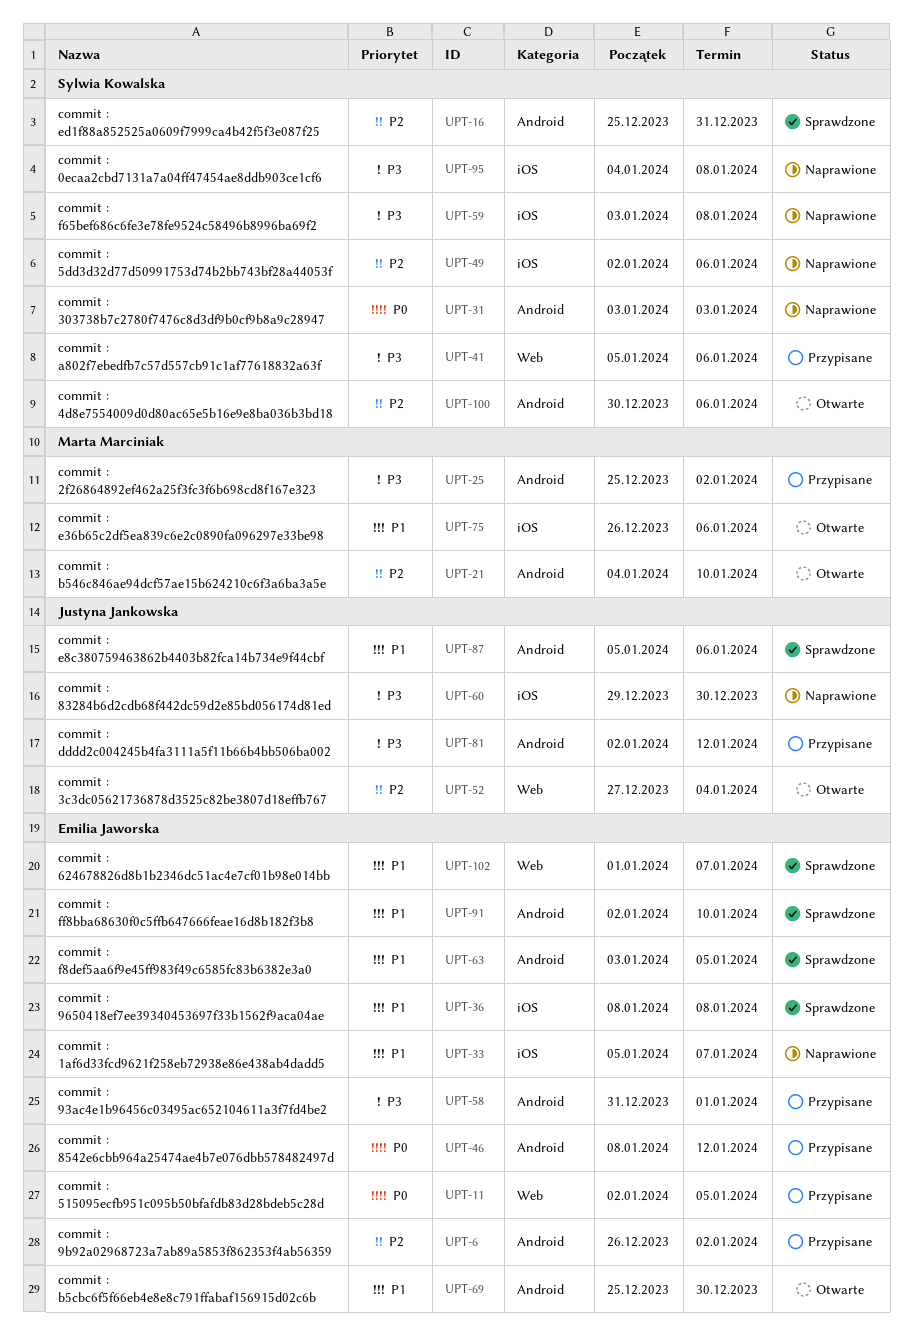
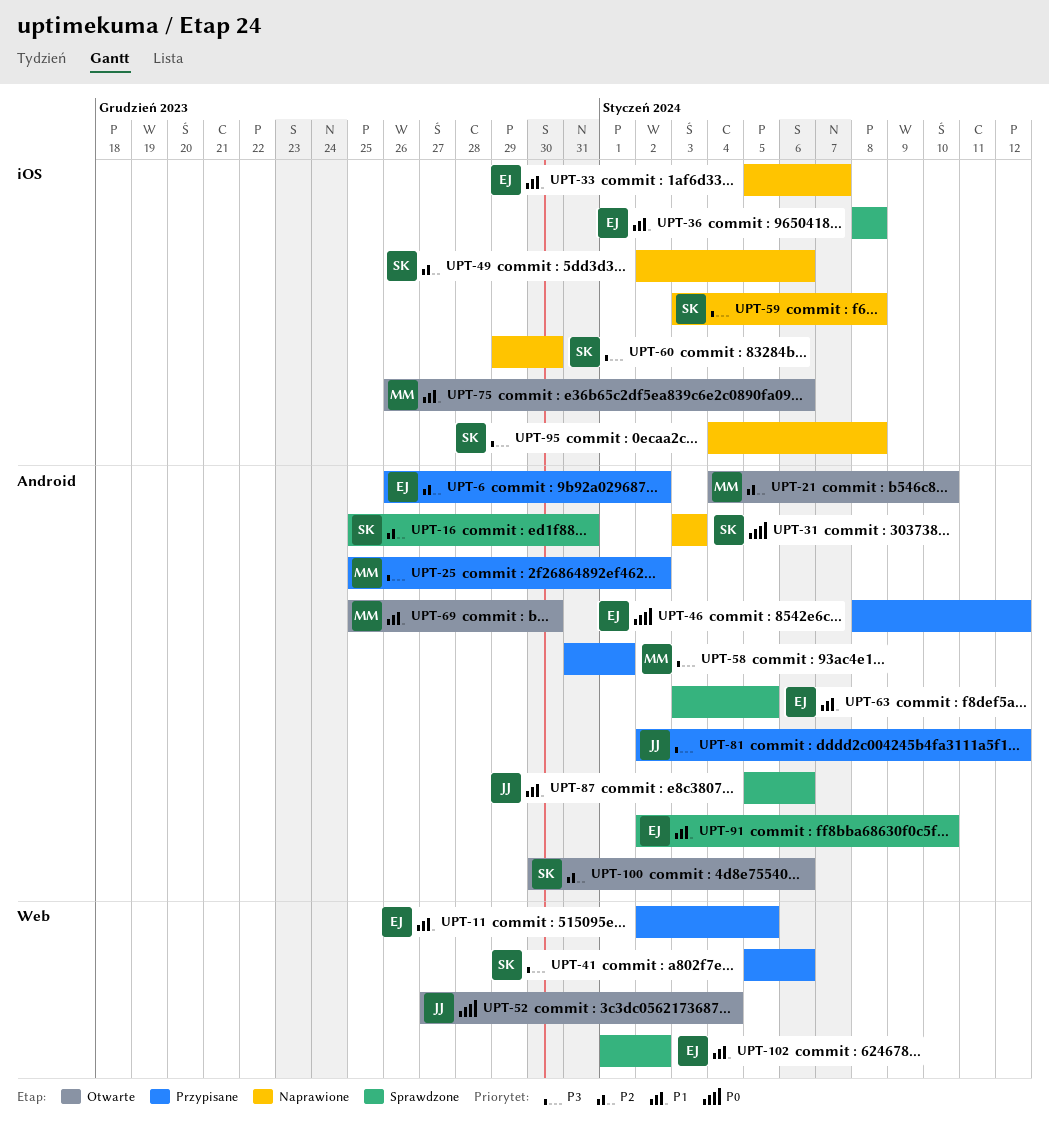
UPT-11, priority: P0 -> P1
UPT-52, priority: P2 -> P0
UPT-58, owner: Emilia Jaworska -> Marta Marciniak
UPT-60, owner: Justyna Jankowska -> Sylwia Kowalska
UPT-69, owner: Emilia Jaworska -> Marta Marciniak
UPT-102, due: Jan 7 -> Jan 2

